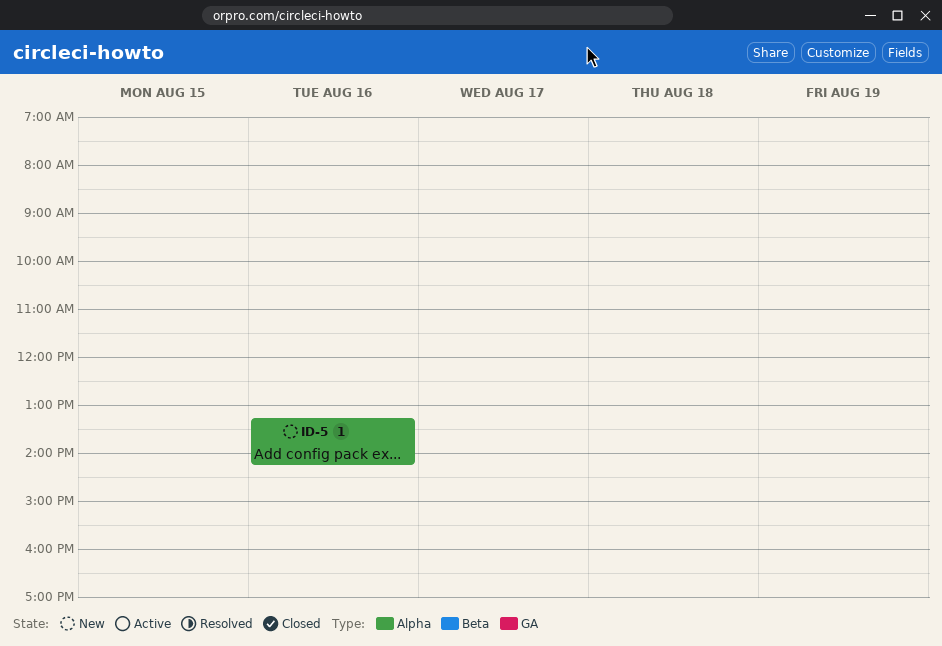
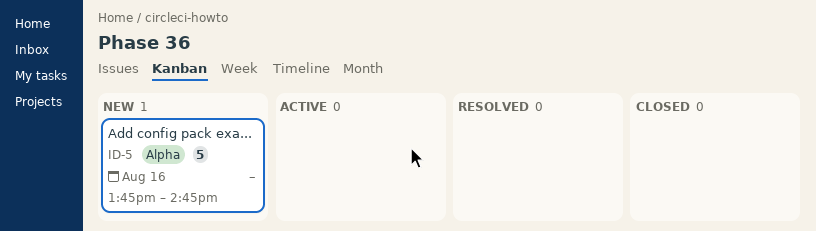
ID-5, estimate: 1 -> 5
ID-5, begins: 13:15 -> 13:45
ID-5, ends: 14:15 -> 14:45

